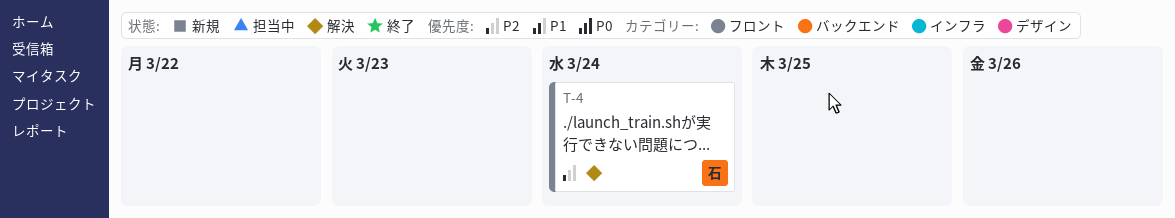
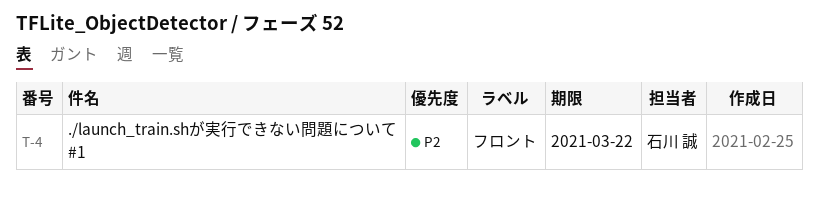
T-4, due: Mar 24 -> Mar 22

